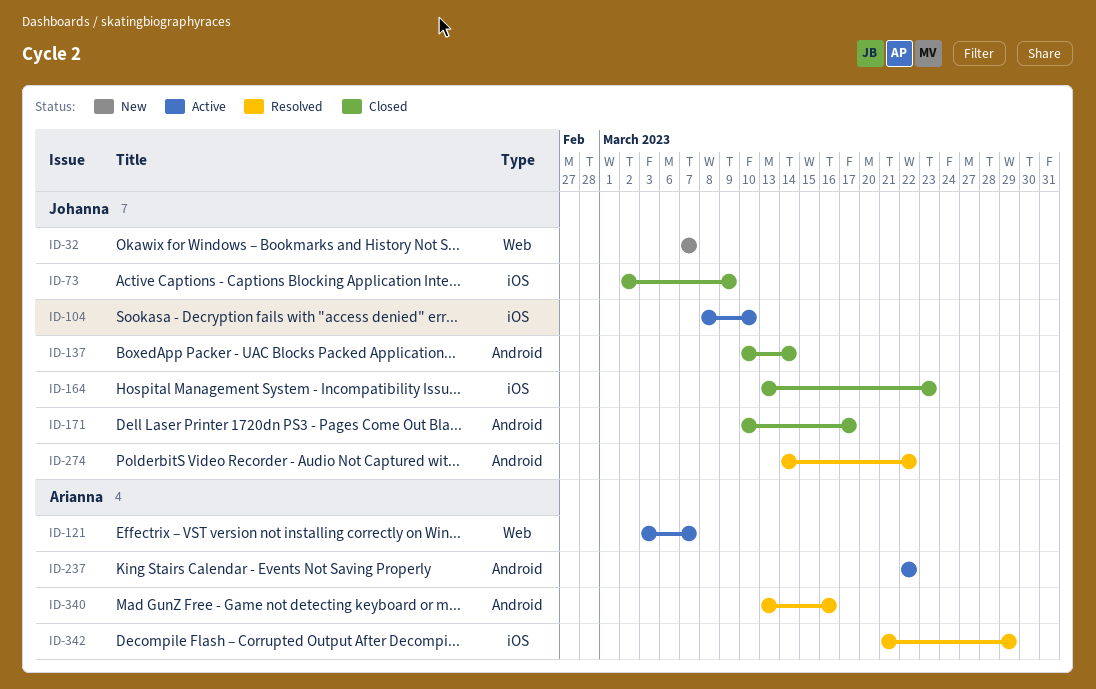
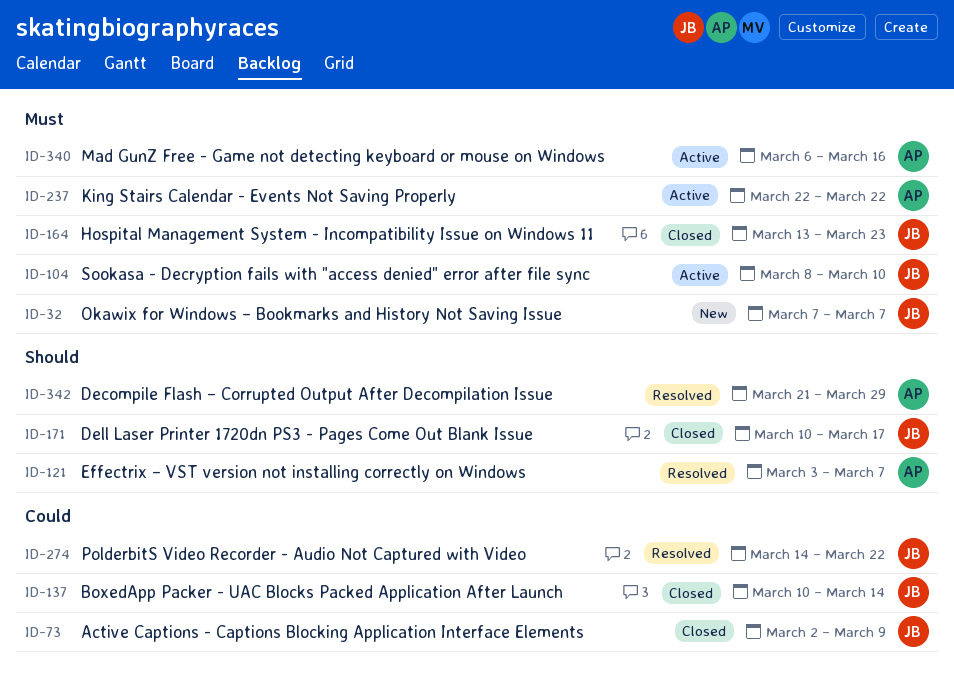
ID-121, status: Active -> Resolved
ID-340, status: Resolved -> Active
ID-340, start: Mar 13 -> Mar 6

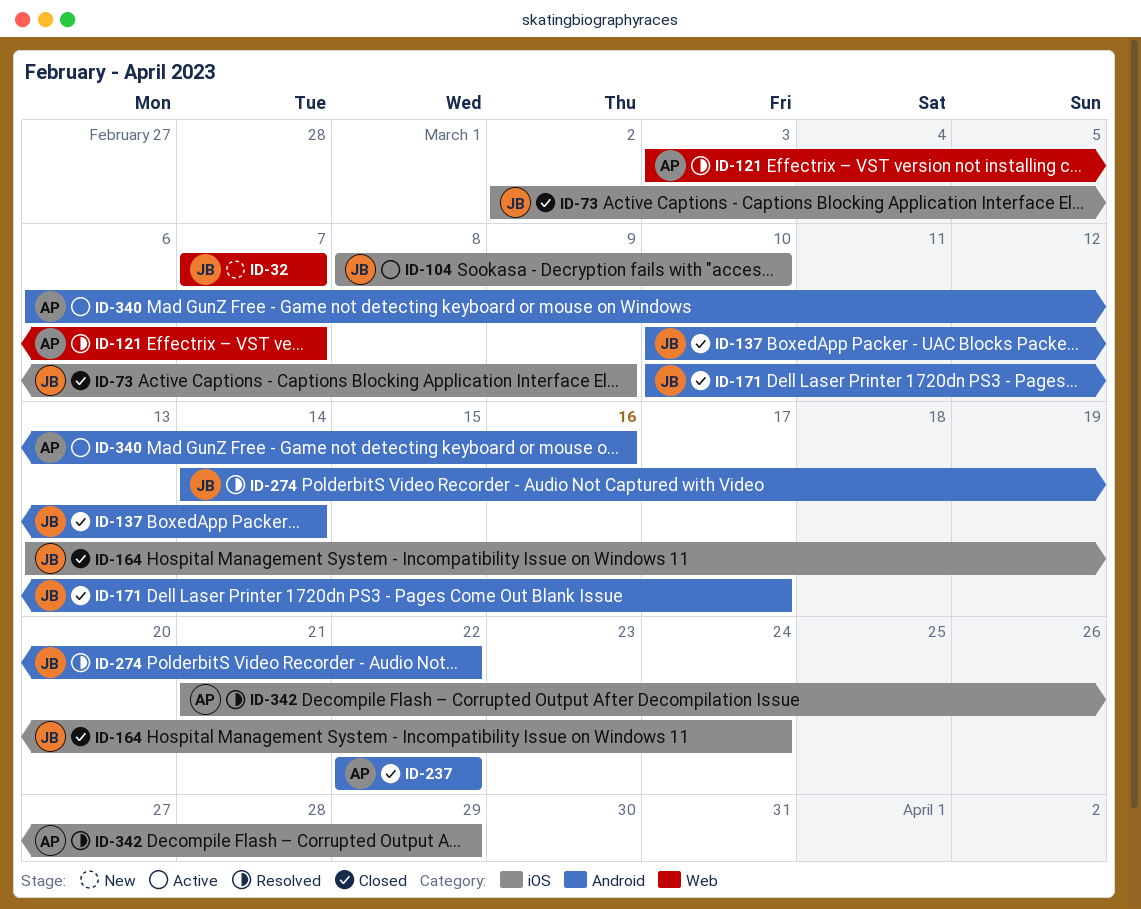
ID-164, due: Mar 23 -> Mar 24
ID-237, status: Active -> Closed

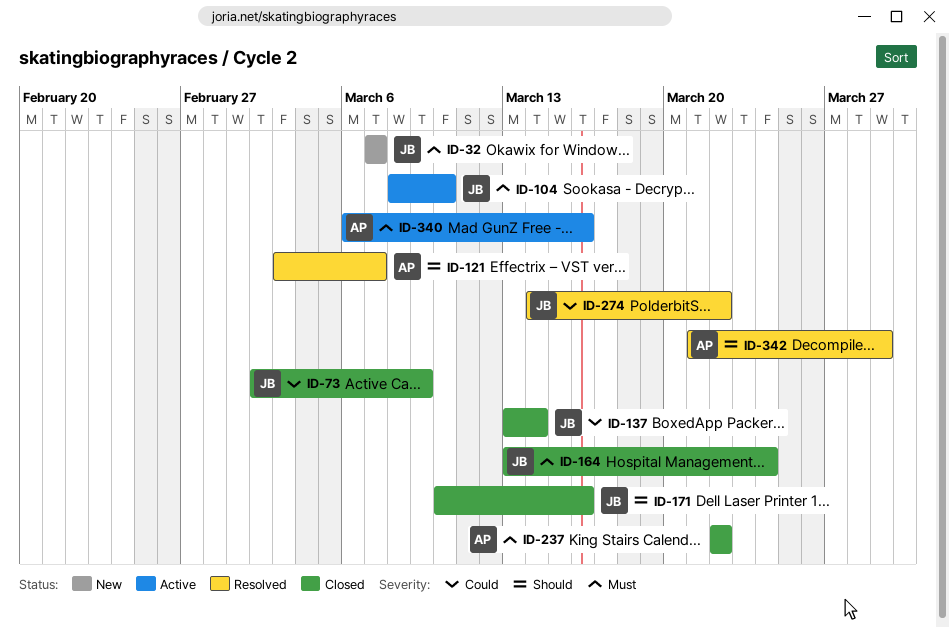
ID-137, start: Mar 10 -> Mar 13
ID-171, due: Mar 17 -> Mar 16

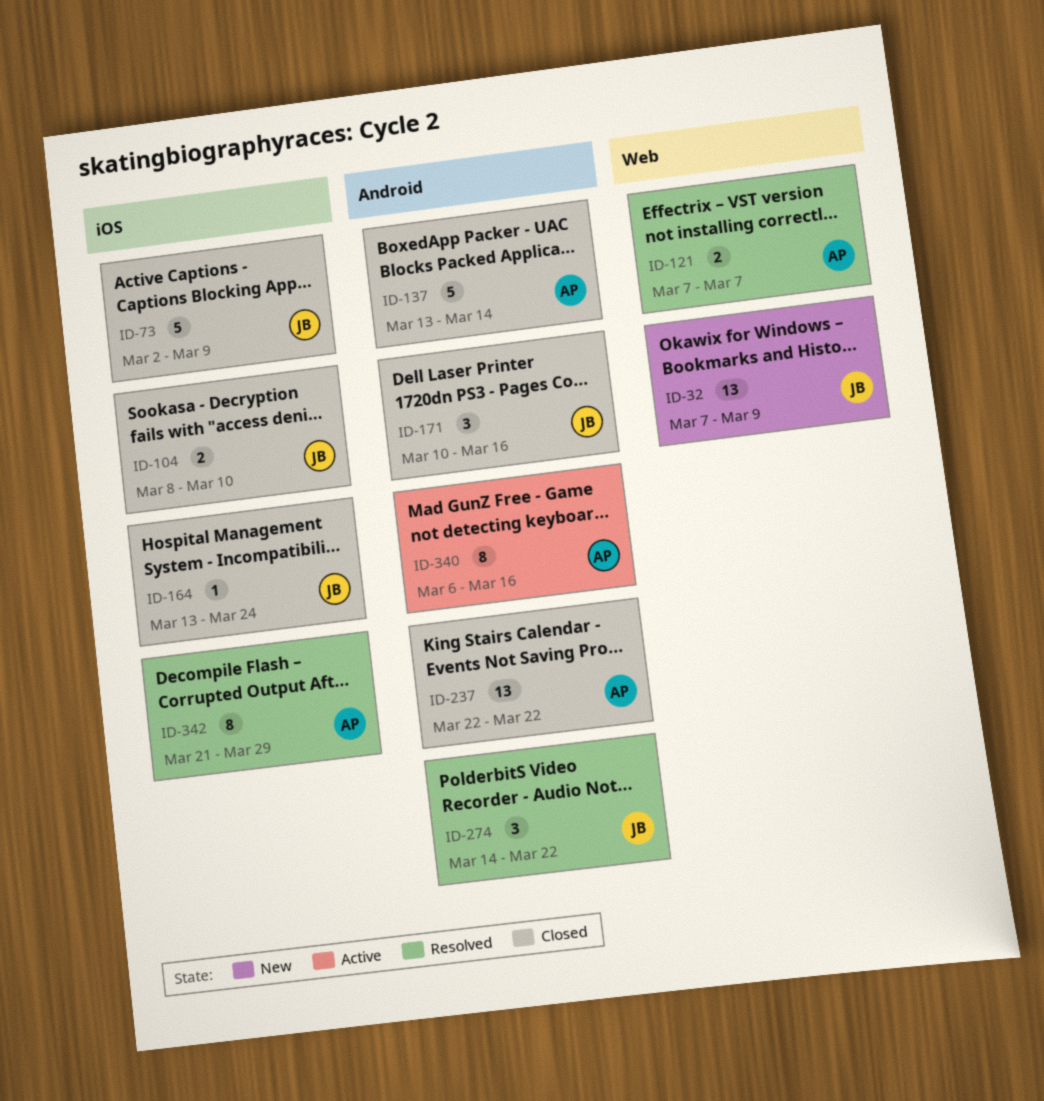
ID-32, due: Mar 7 -> Mar 9
ID-104, status: Active -> Closed
ID-121, start: Mar 3 -> Mar 7
ID-137, owner: JB -> AP

